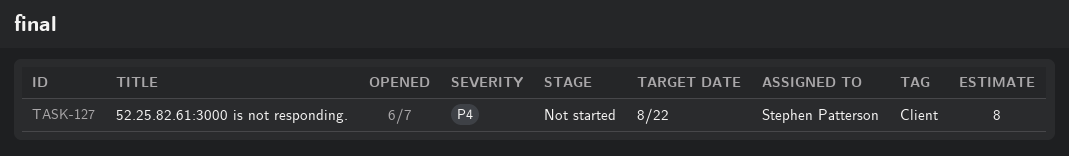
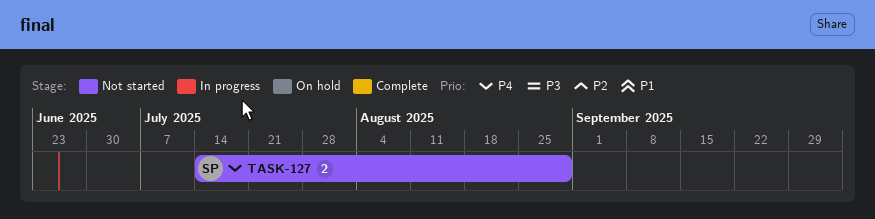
TASK-127, estimate: 8 -> 2
TASK-127, due: Aug 22 -> Aug 29

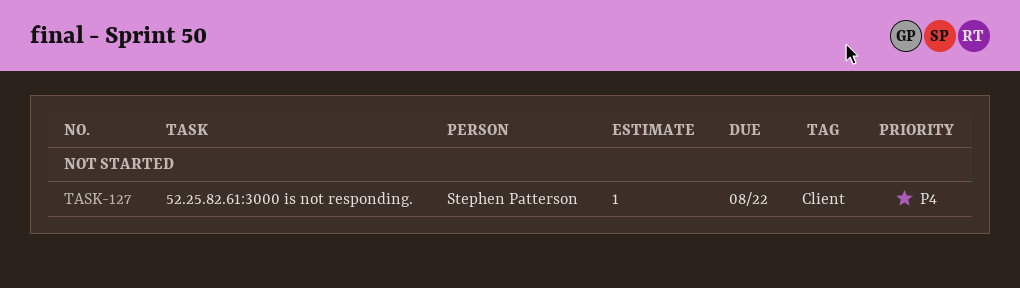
TASK-127, estimate: 2 -> 1
TASK-127, due: Aug 29 -> Aug 22

